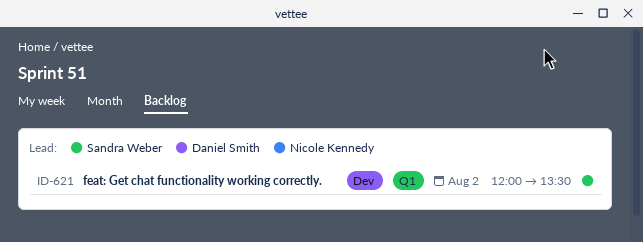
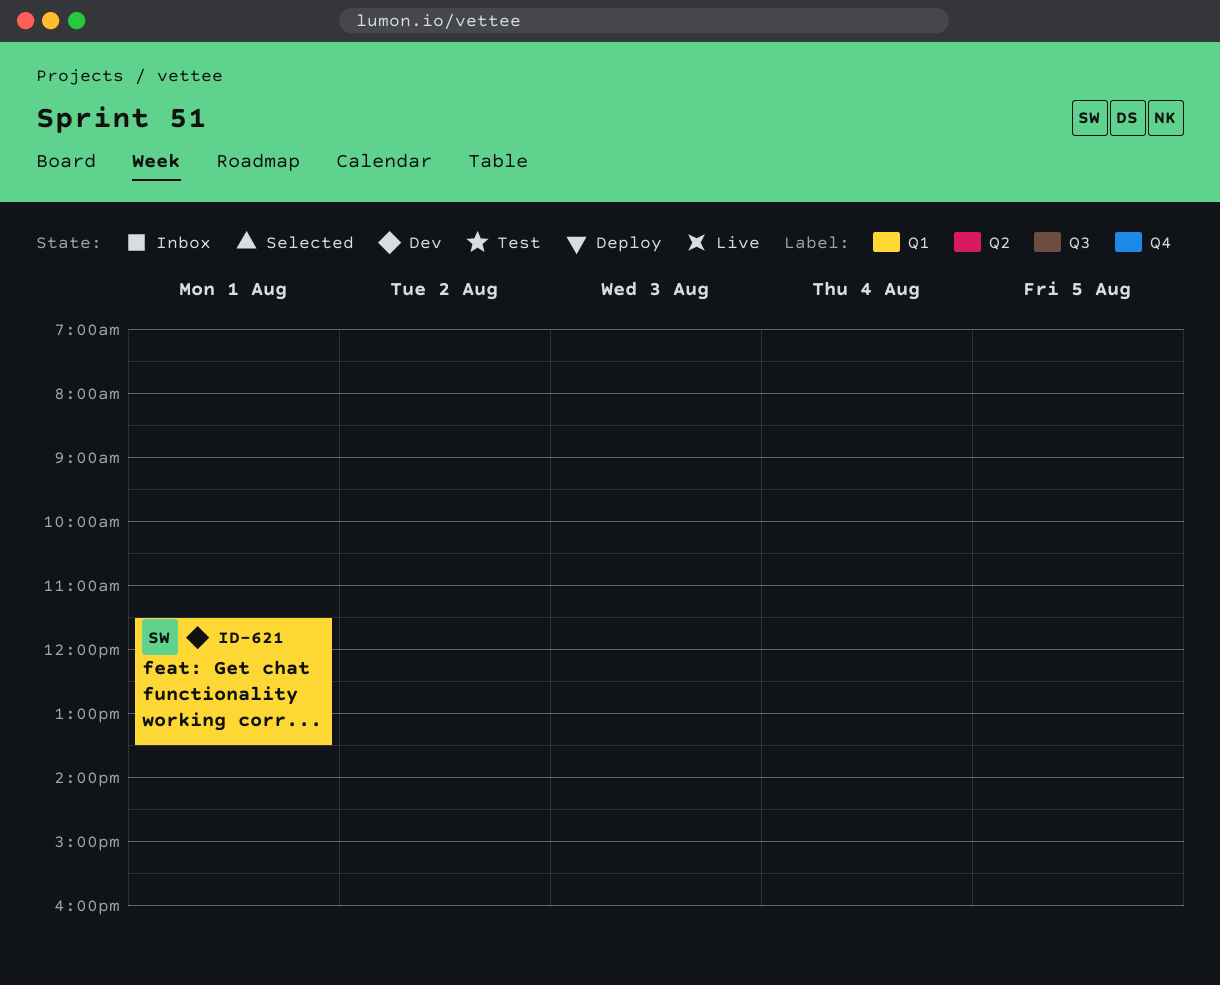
ID-621, day: Aug 2 -> Aug 1
ID-621, begins: 12:00 -> 11:30

